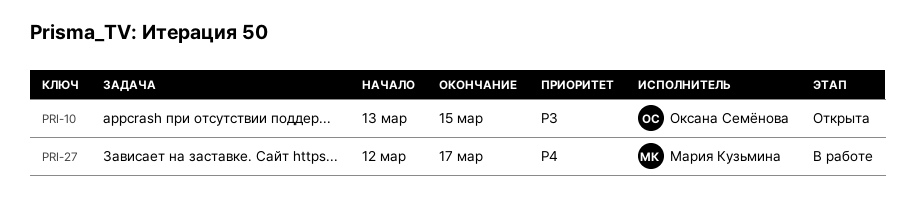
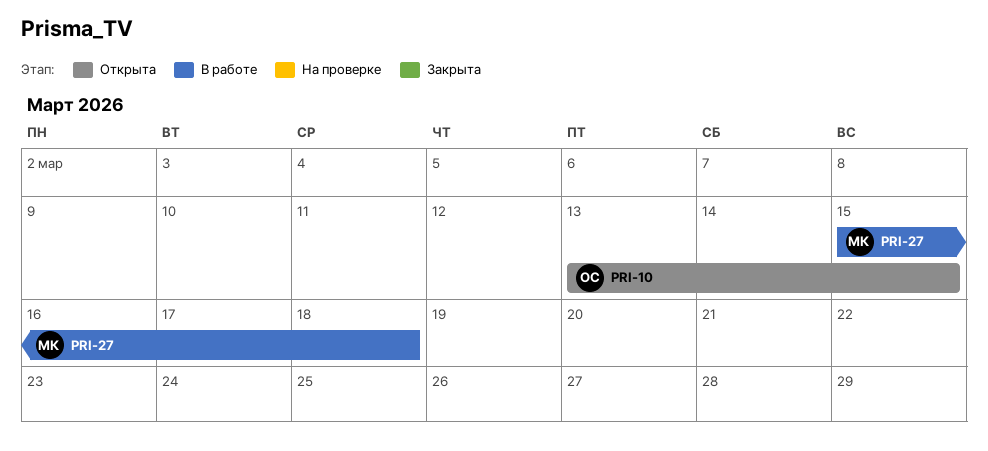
PRI-27, start: Mar 12 -> Mar 15
PRI-27, due: Mar 17 -> Mar 18

